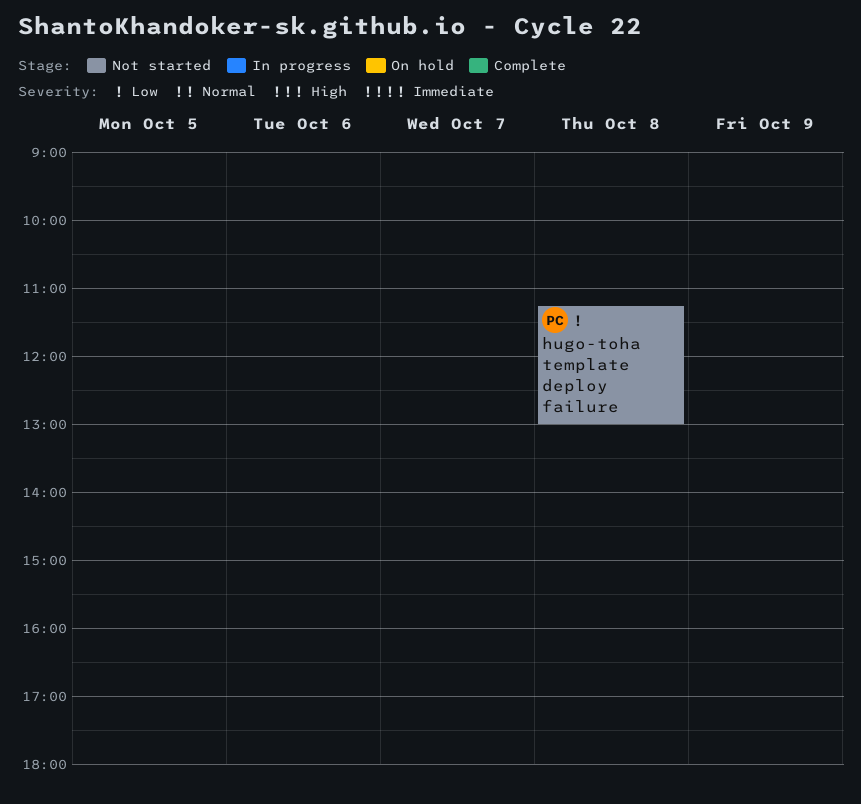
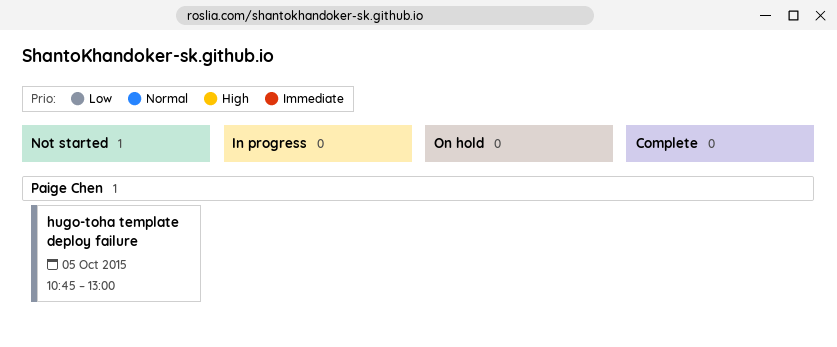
hugo-toha template deploy failure, day: Oct 8 -> Oct 5
hugo-toha template deploy failure, begins: 11:15 -> 10:45

